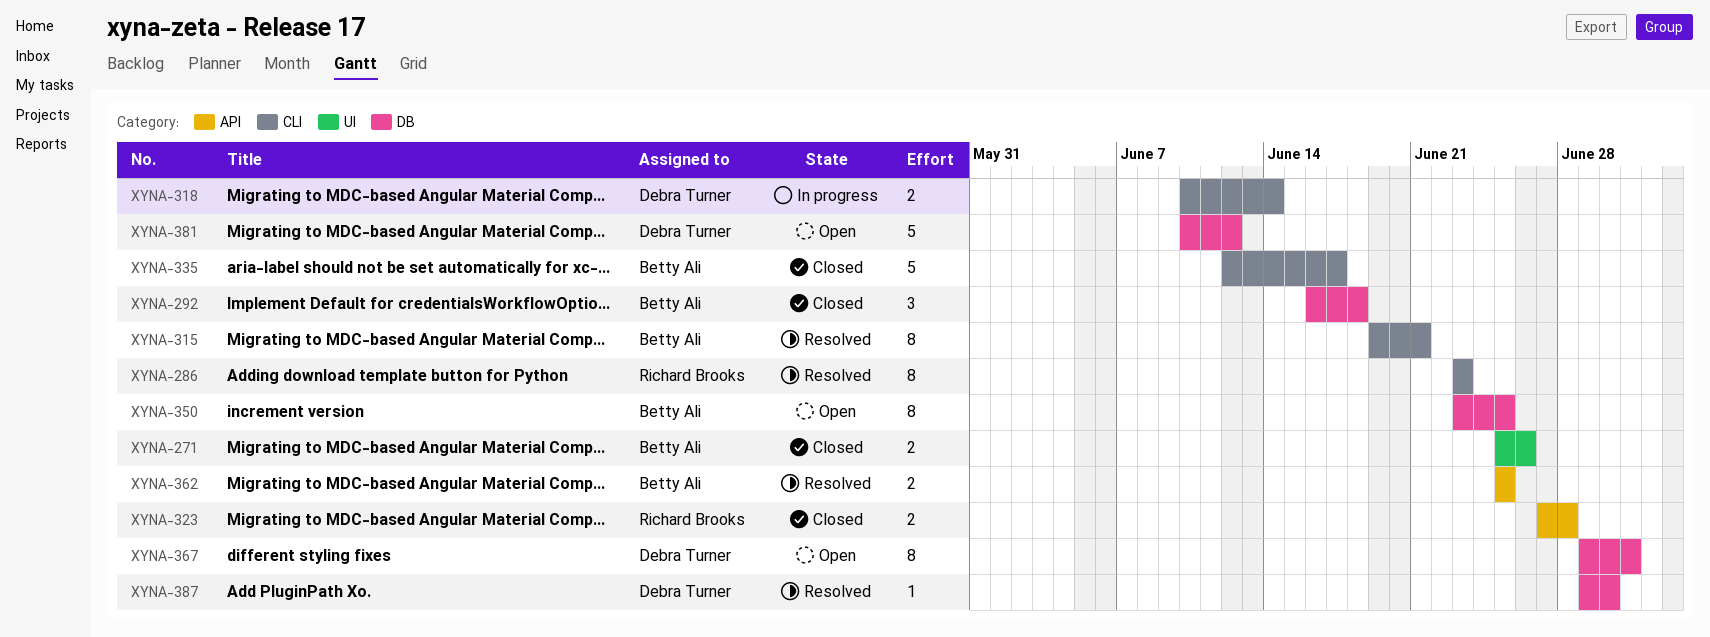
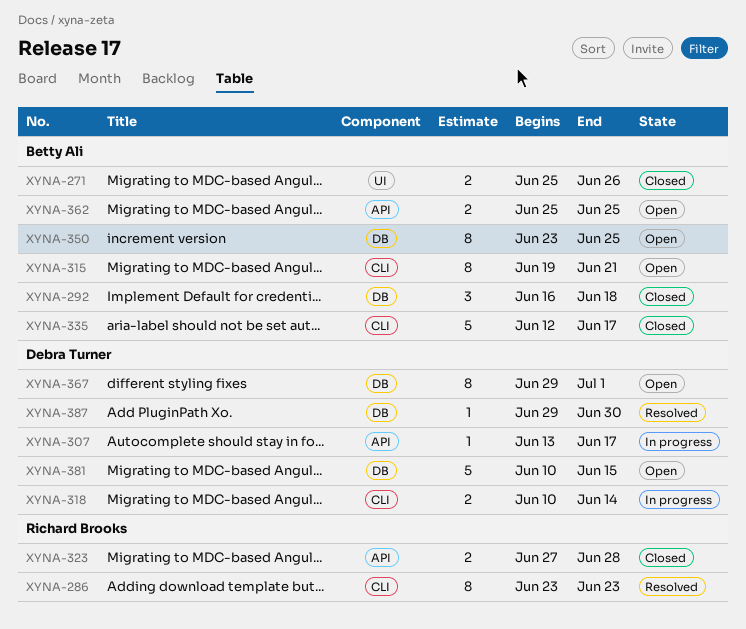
XYNA-307: none -> present
XYNA-315, status: Resolved -> Open
XYNA-362, status: Resolved -> Open
XYNA-381, due: Jun 12 -> Jun 15

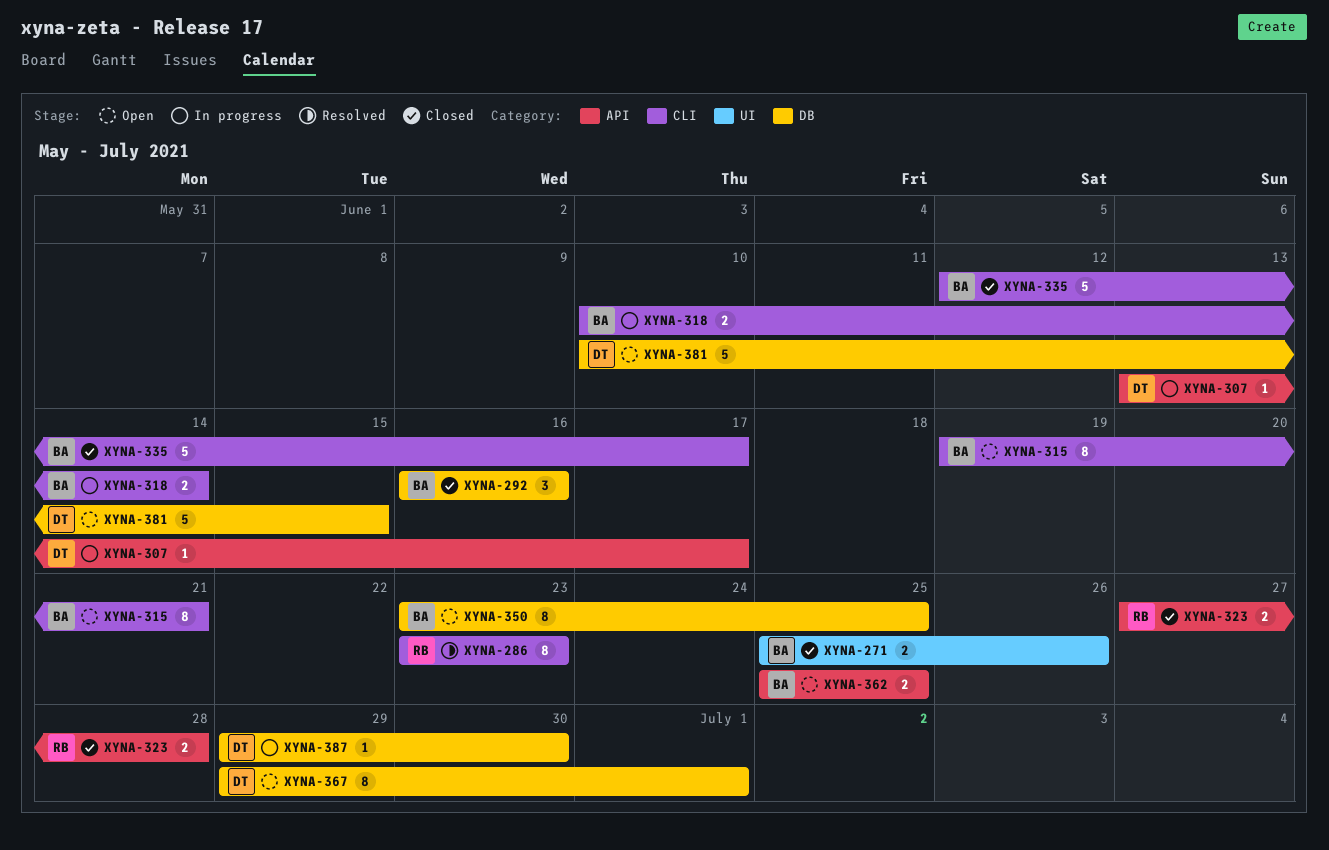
XYNA-292, due: Jun 18 -> Jun 16
XYNA-318, owner: Debra Turner -> Betty Ali
XYNA-387, status: Resolved -> In progress

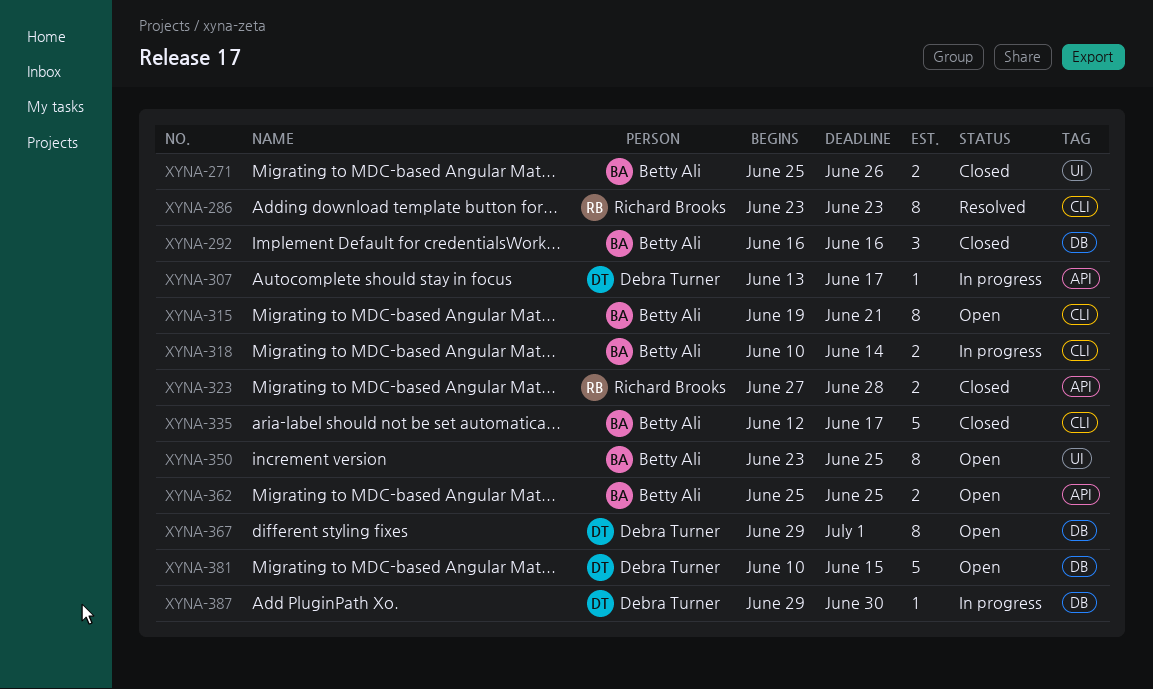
XYNA-350, label: DB -> UI

